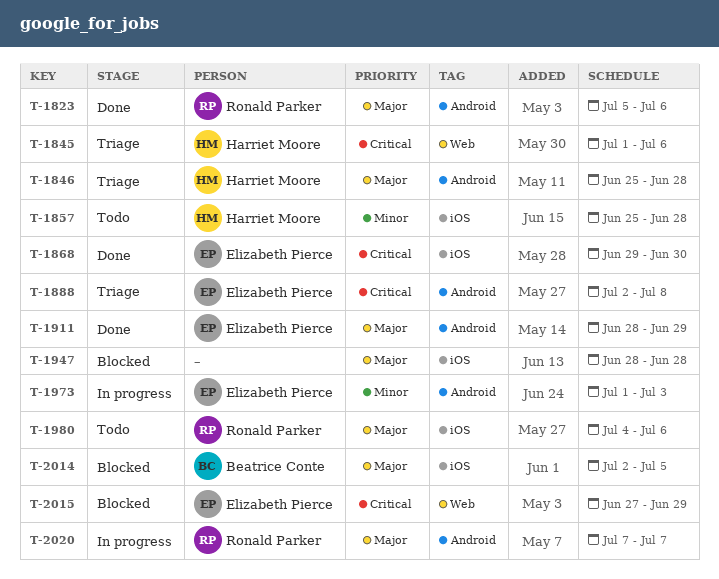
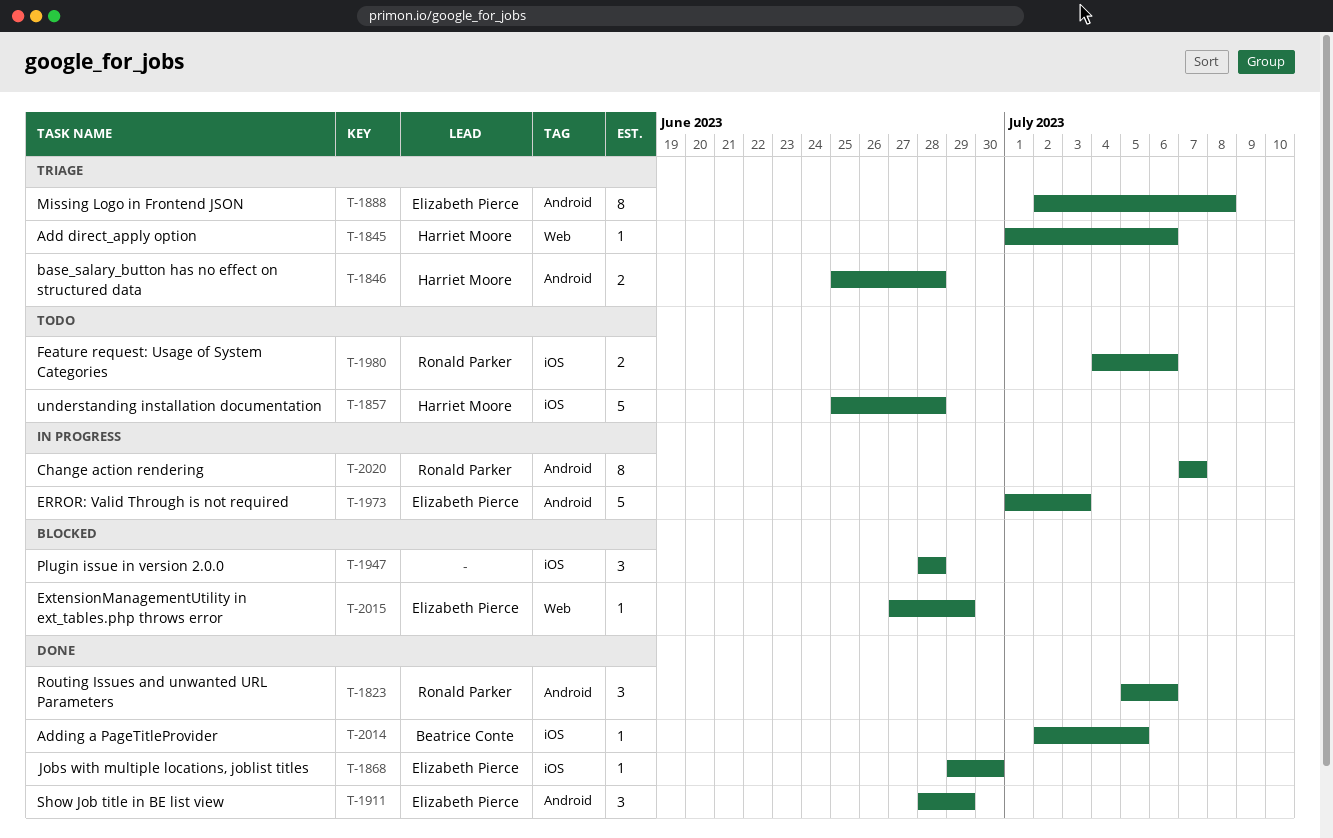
T-2014, status: Blocked -> Done

